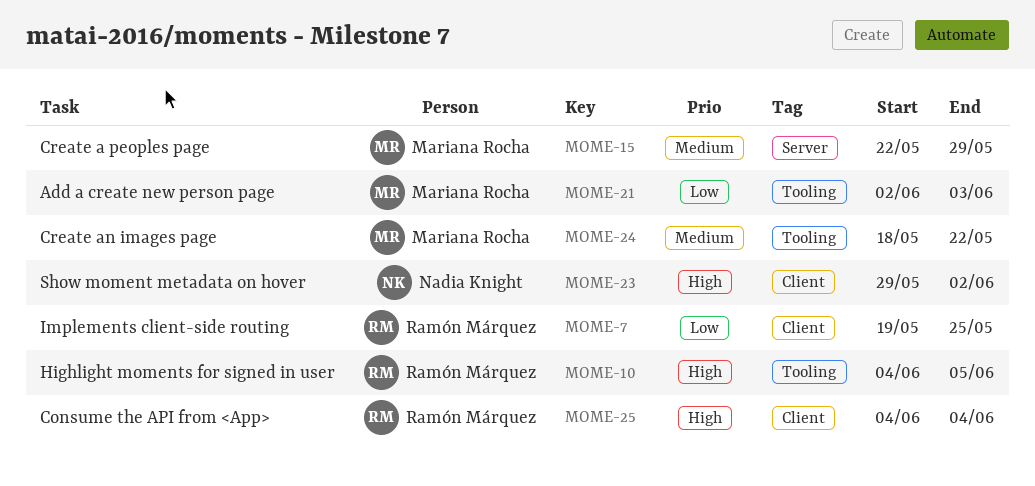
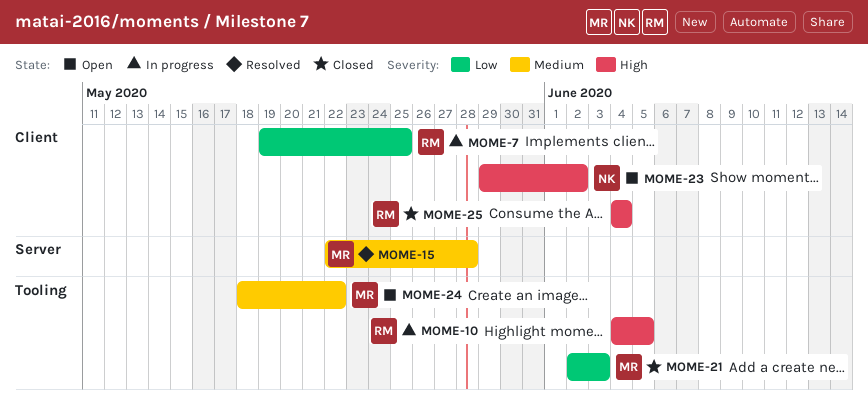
MOME-15, due: May 29 -> May 28

